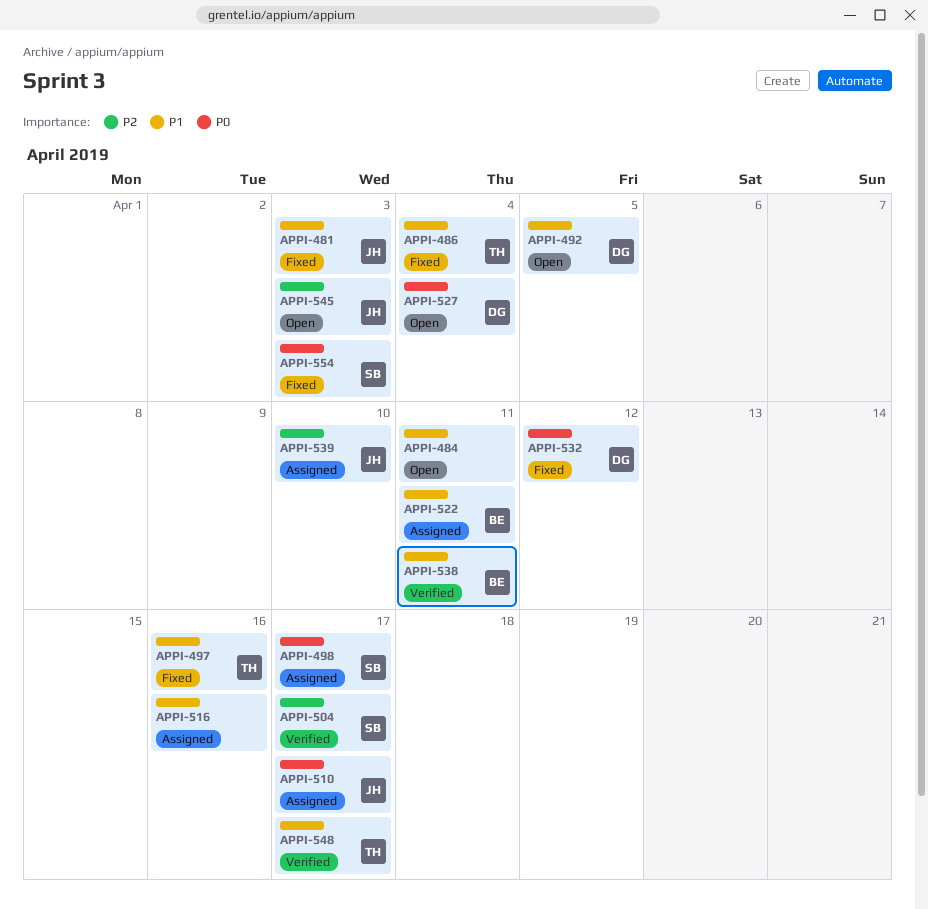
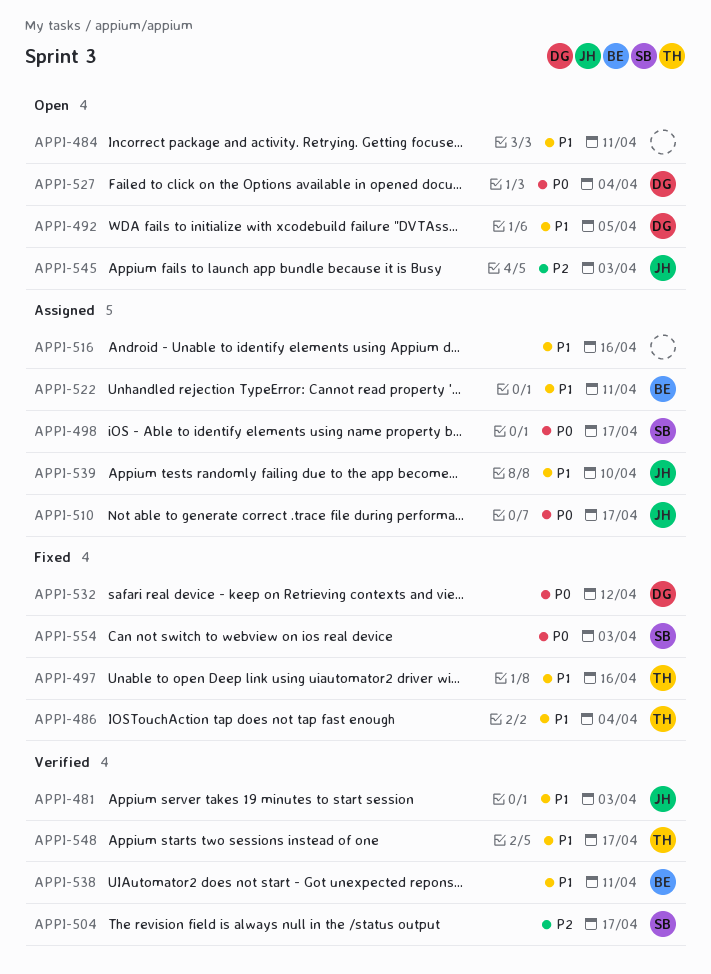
APPI-481, status: Fixed -> Verified
APPI-539, priority: P2 -> P1

